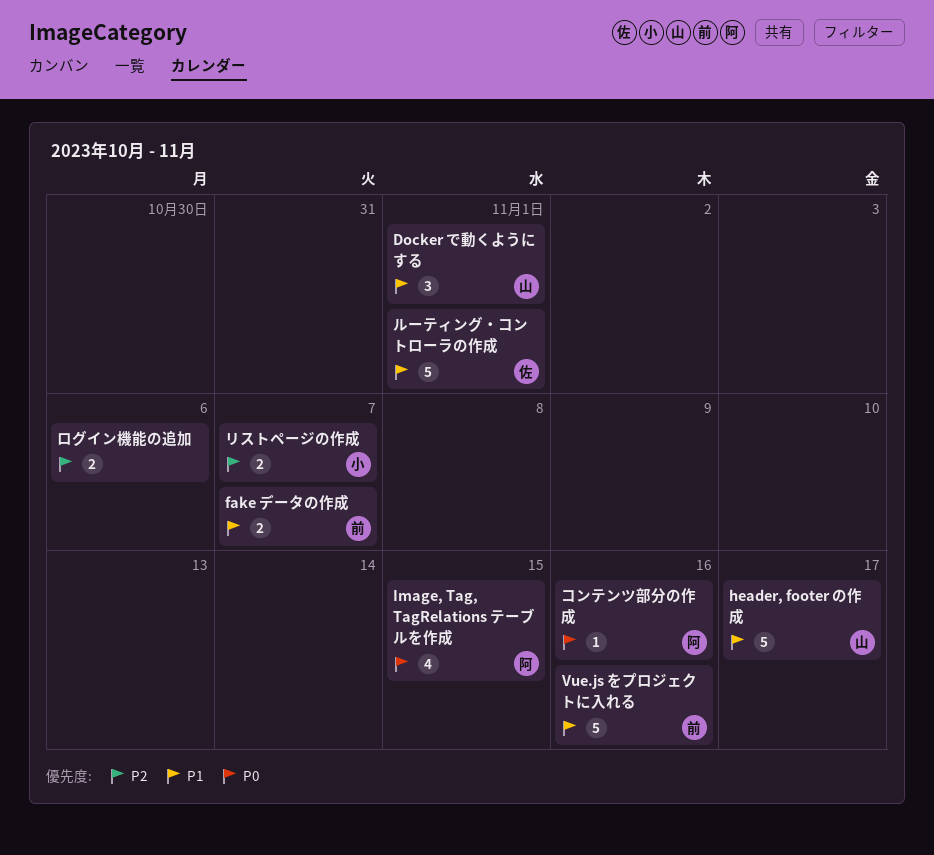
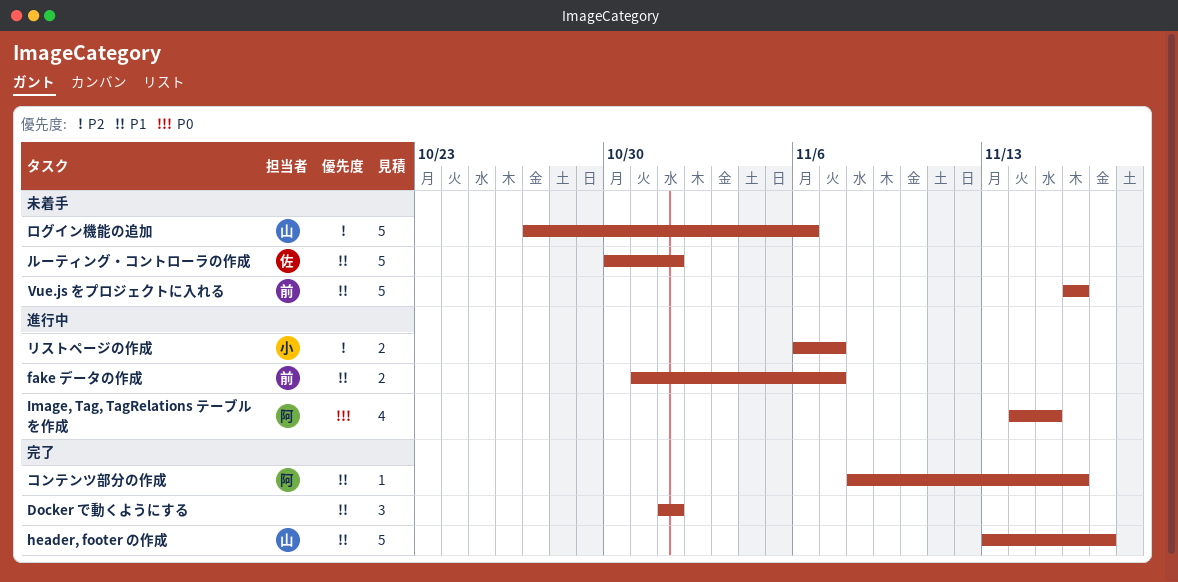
Docker で動くようにする, owner: 山 -> none
コンテンツ部分の作成, priority: P0 -> P1
ログイン機能の追加, owner: none -> 山
ログイン機能の追加, estimate: 2 -> 5

